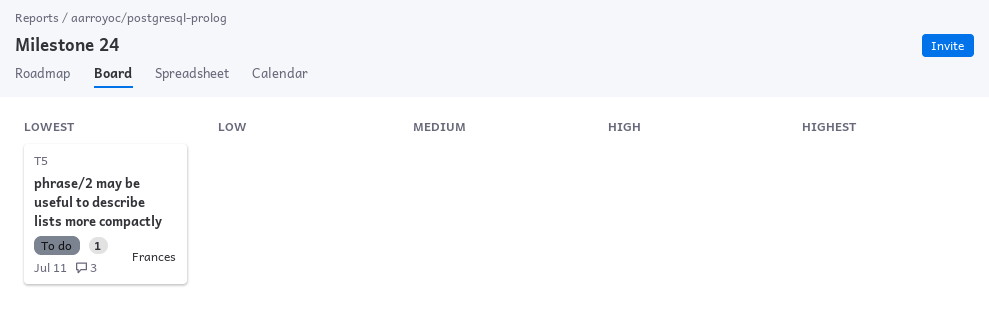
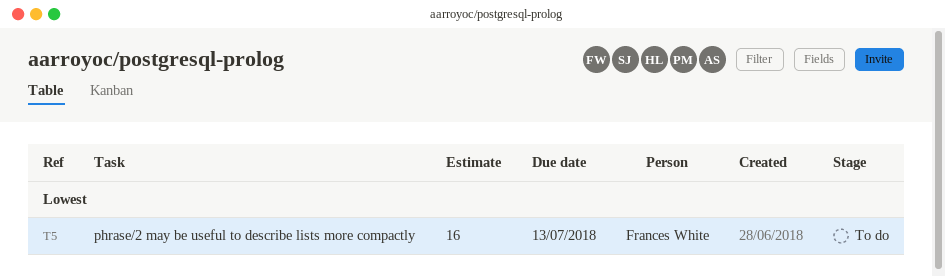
T5, estimate: 1 -> 16
T5, due: Jul 11 -> Jul 13

